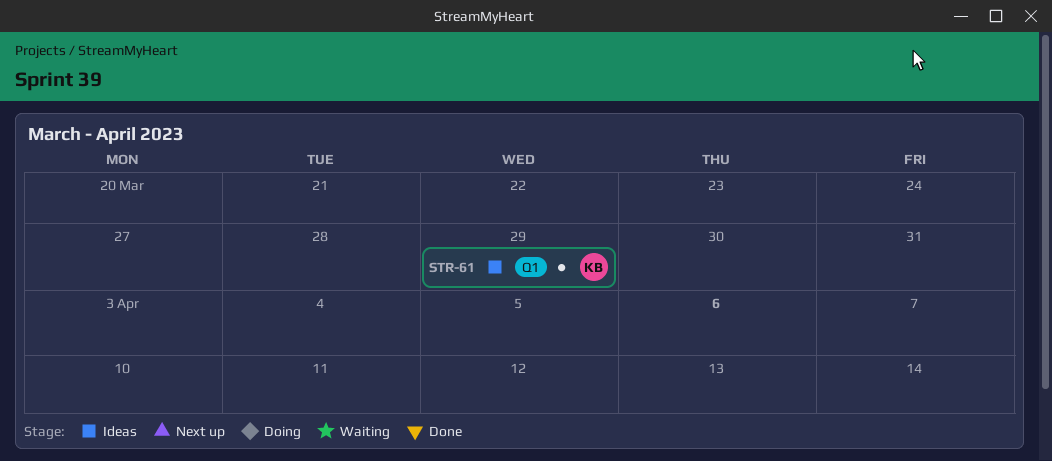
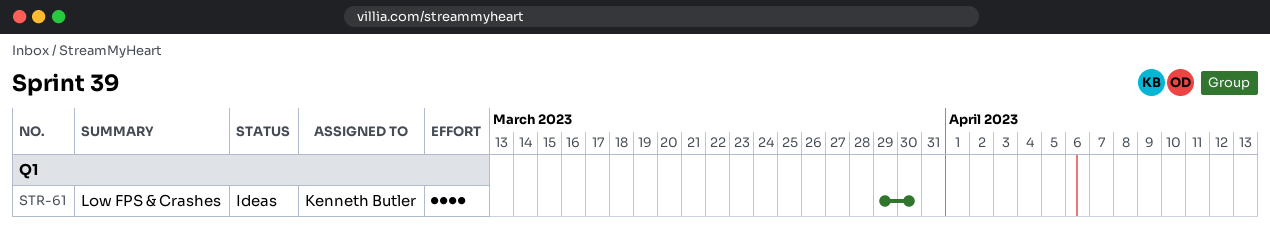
STR-61, estimate: 1 -> 4
STR-61, due: Mar 29 -> Mar 30

